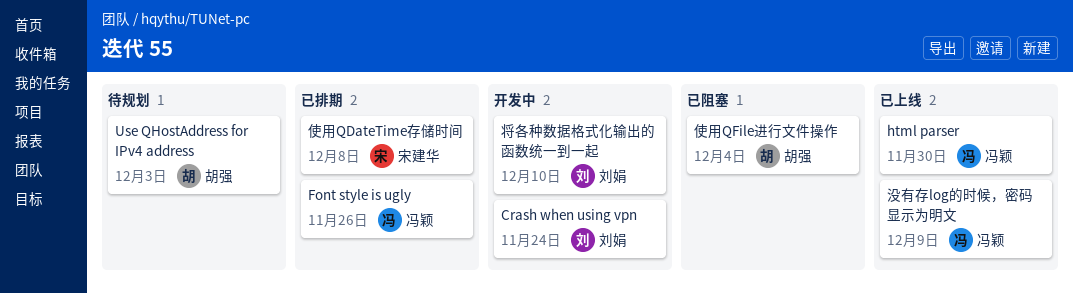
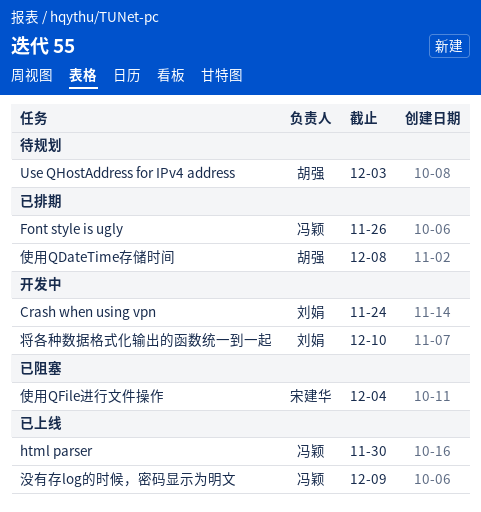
使用QDateTime存储时间, owner: 宋建华 -> 胡强
使用QFile进行文件操作, owner: 胡强 -> 宋建华

